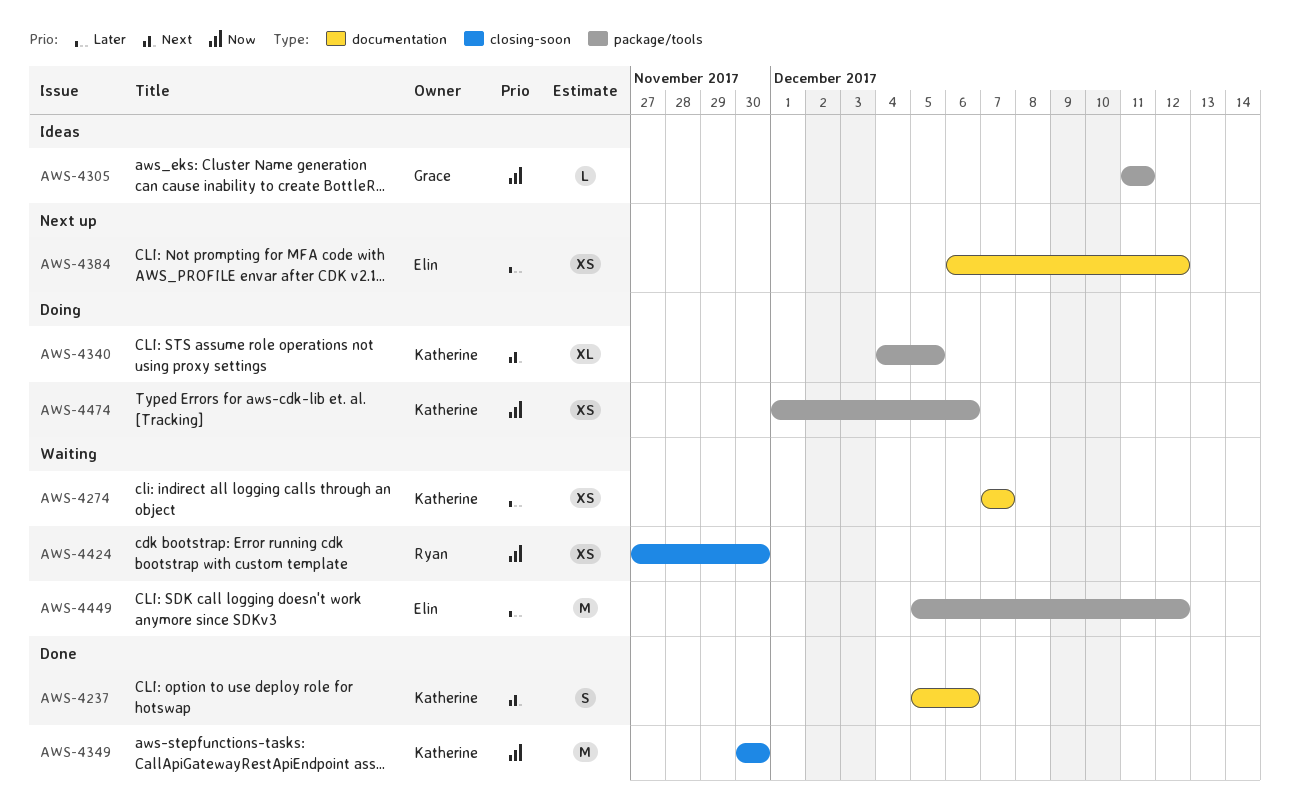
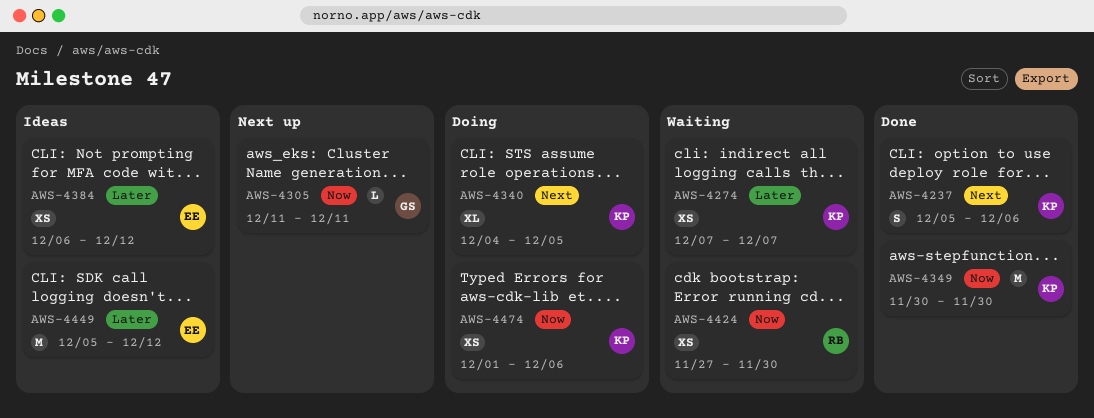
AWS-4305, status: Ideas -> Next up
AWS-4384, status: Next up -> Ideas
AWS-4449, status: Waiting -> Ideas

